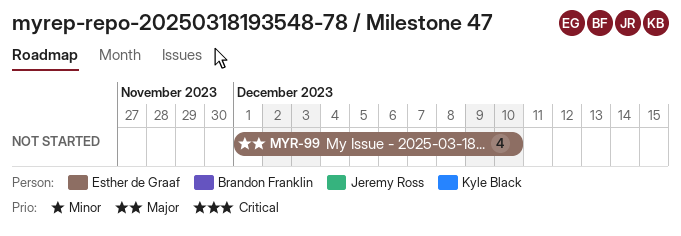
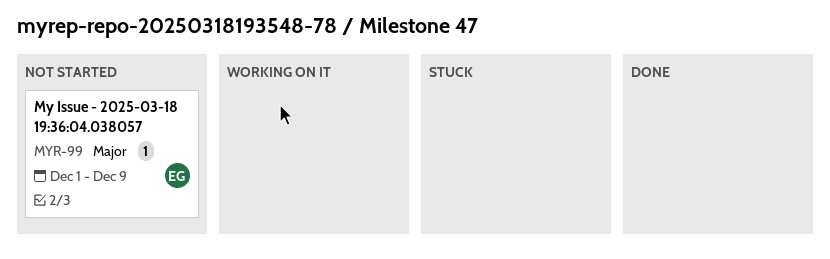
MYR-99, estimate: 4 -> 1
MYR-99, due: Dec 10 -> Dec 9

